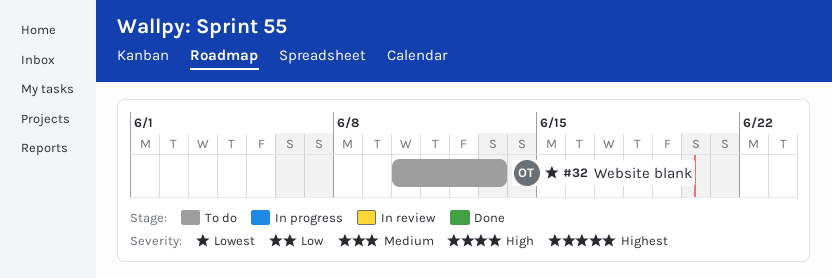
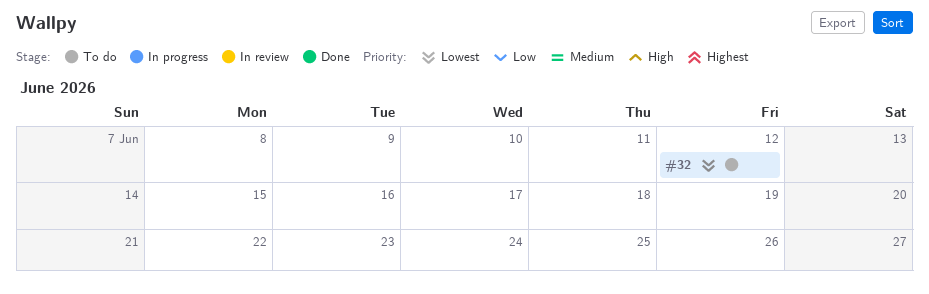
#32, due: Jun 13 -> Jun 12

